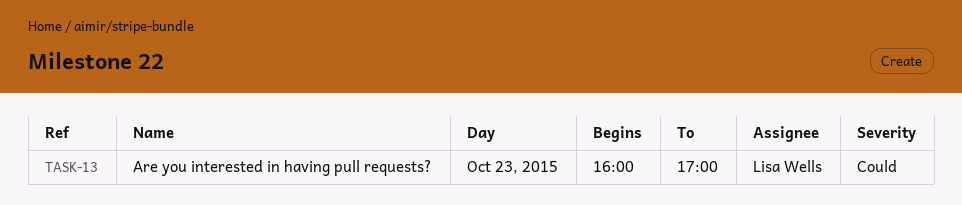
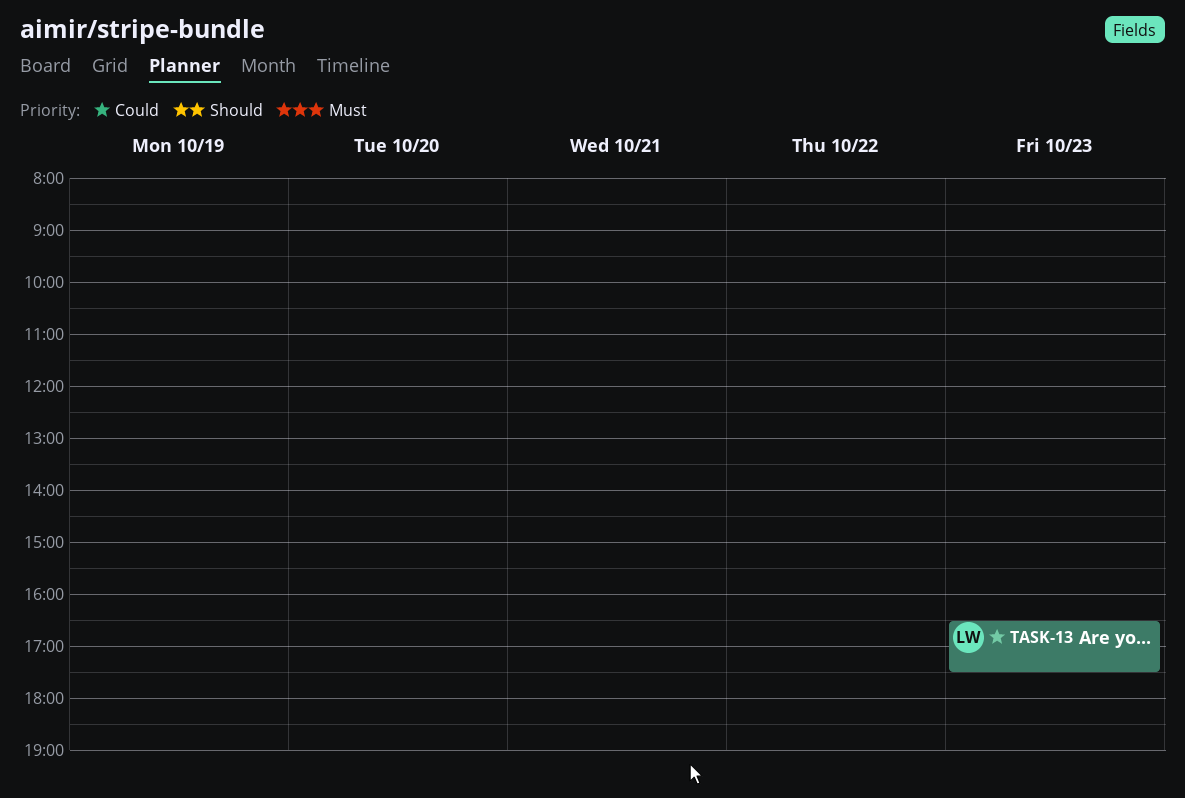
TASK-13, begins: 16:00 -> 16:30
TASK-13, ends: 17:00 -> 17:30

